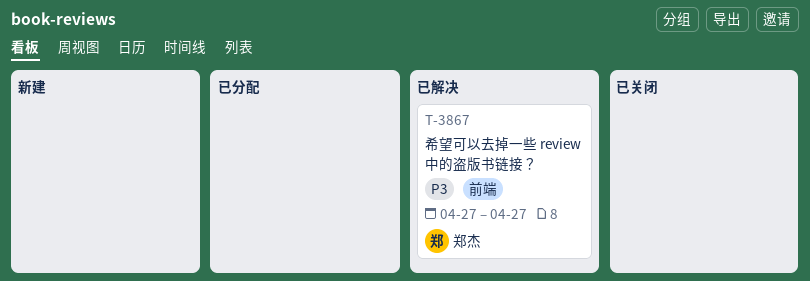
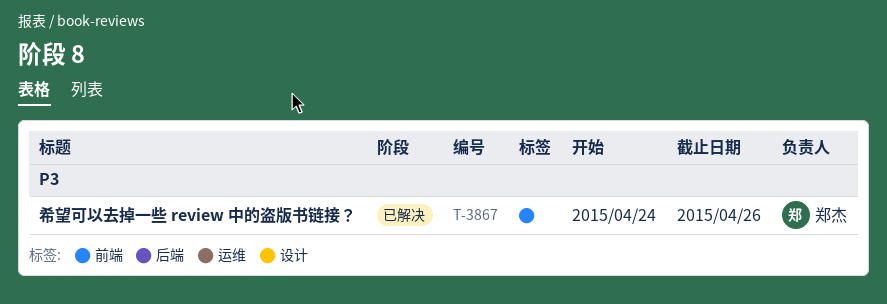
T-3867, start: Apr 27 -> Apr 24
T-3867, due: Apr 27 -> Apr 26

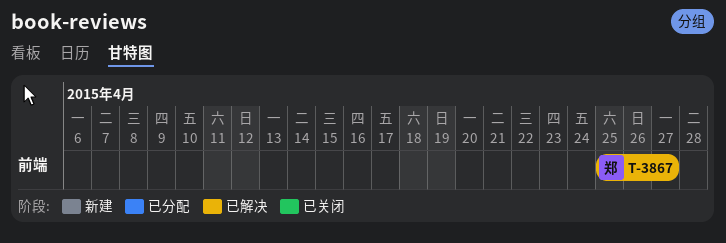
T-3867, start: Apr 24 -> Apr 25
T-3867, due: Apr 26 -> Apr 27

